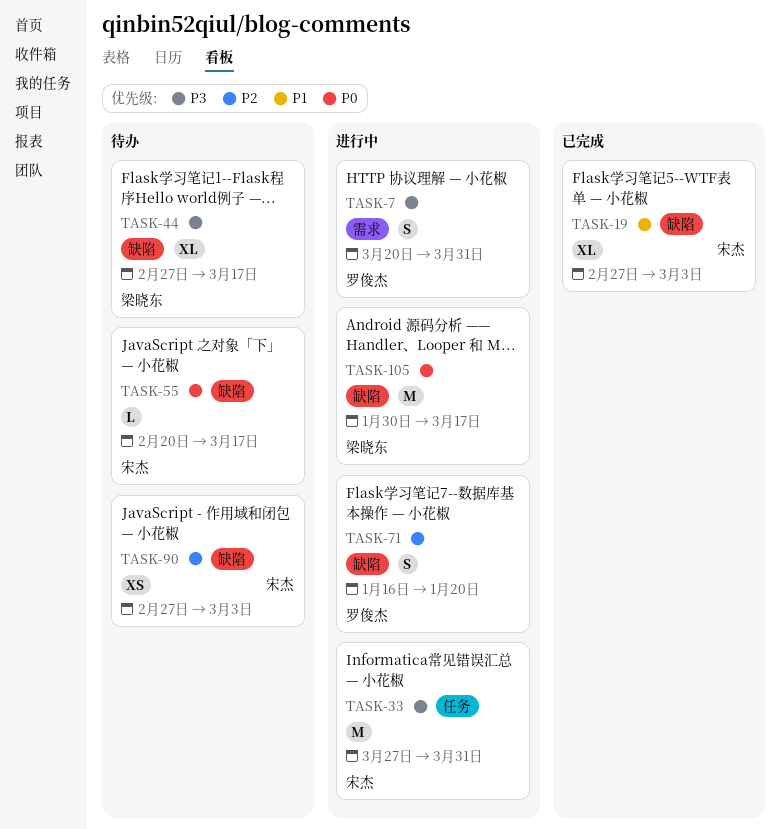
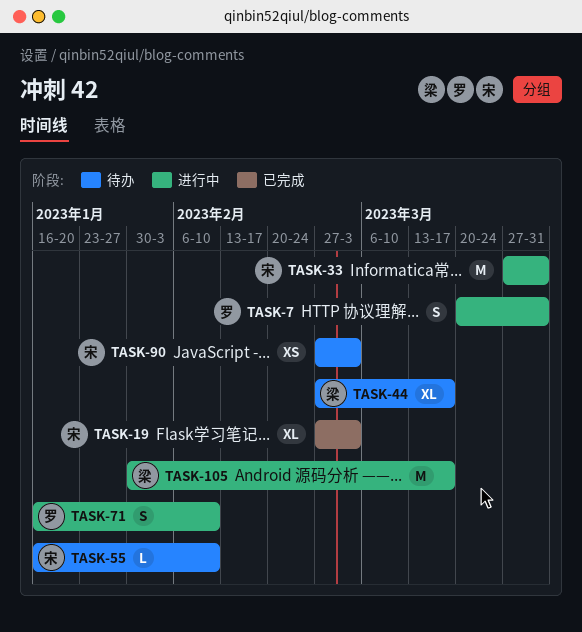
TASK-55, start: Feb 20 -> Jan 16
TASK-55, due: Mar 17 -> Feb 10
TASK-71, due: Jan 20 -> Feb 10

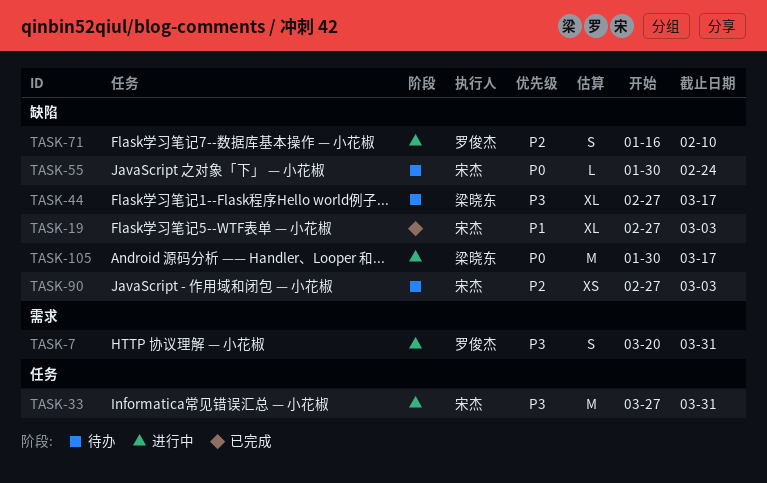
TASK-55, start: Jan 16 -> Jan 30
TASK-55, due: Feb 10 -> Feb 24

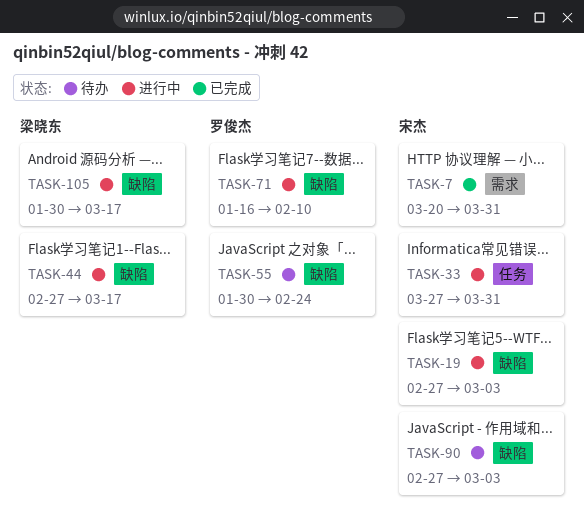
TASK-7, status: 进行中 -> 已完成
TASK-7, owner: 罗俊杰 -> 宋杰
TASK-19, status: 已完成 -> 进行中
TASK-44, status: 待办 -> 进行中
TASK-55, owner: 宋杰 -> 罗俊杰

